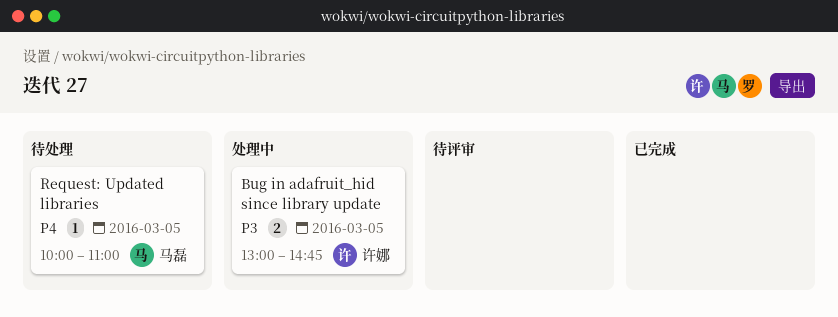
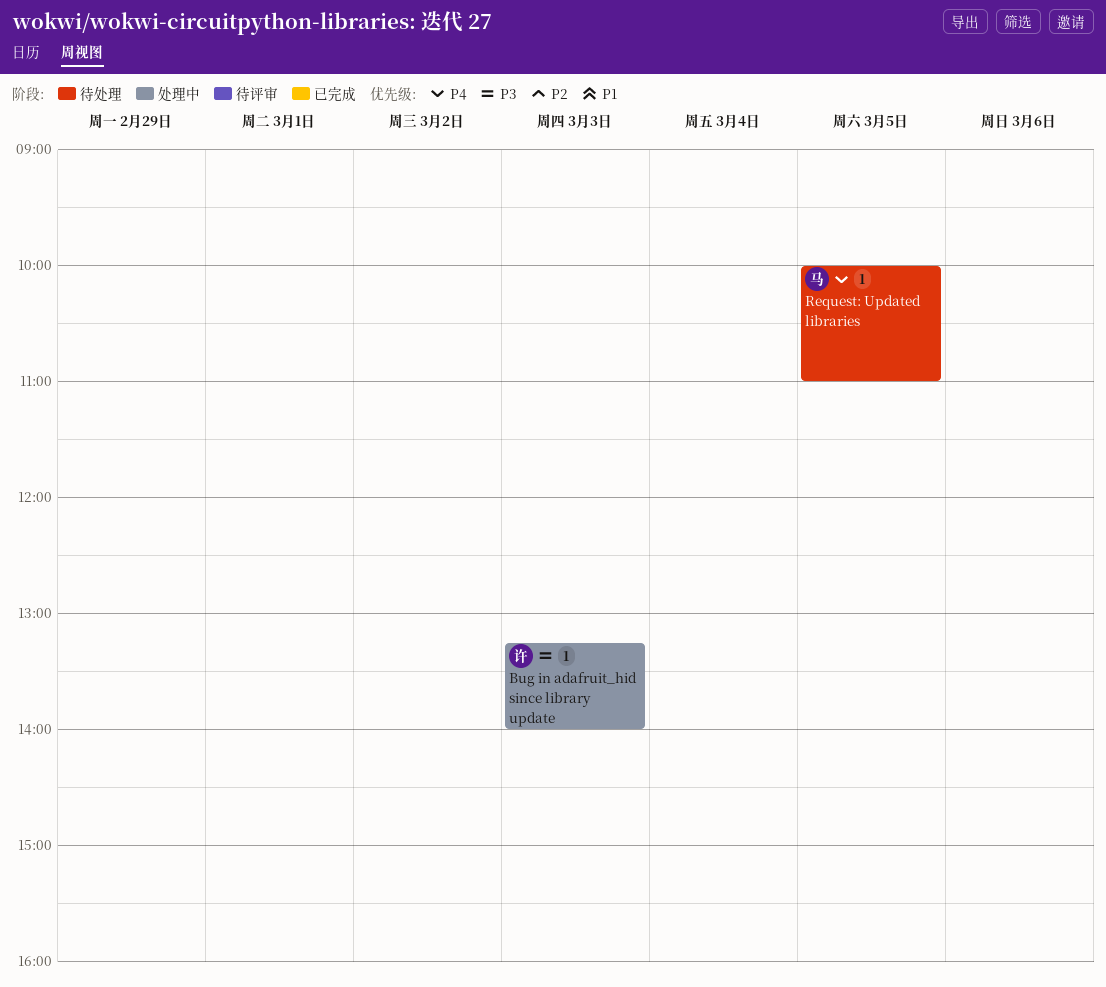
Bug in adafruit_hid since library update, estimate: 2 -> 1
Bug in adafruit_hid since library update, day: Mar 5 -> Mar 3
Bug in adafruit_hid since library update, begins: 13:00 -> 13:15
Bug in adafruit_hid since library update, ends: 14:45 -> 14:00

